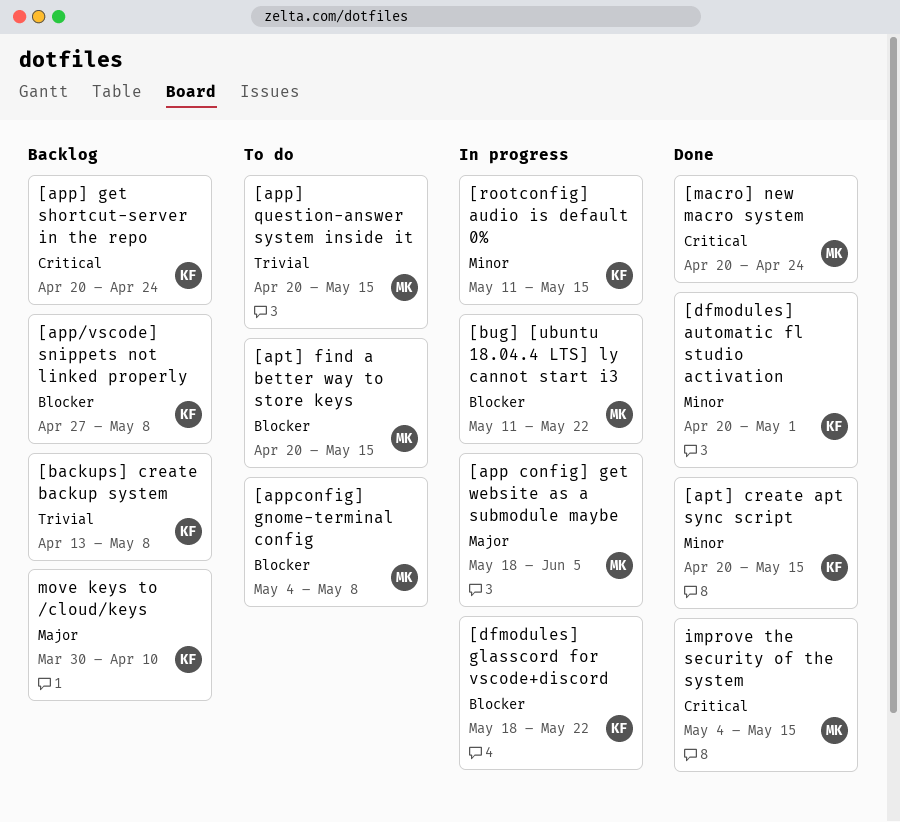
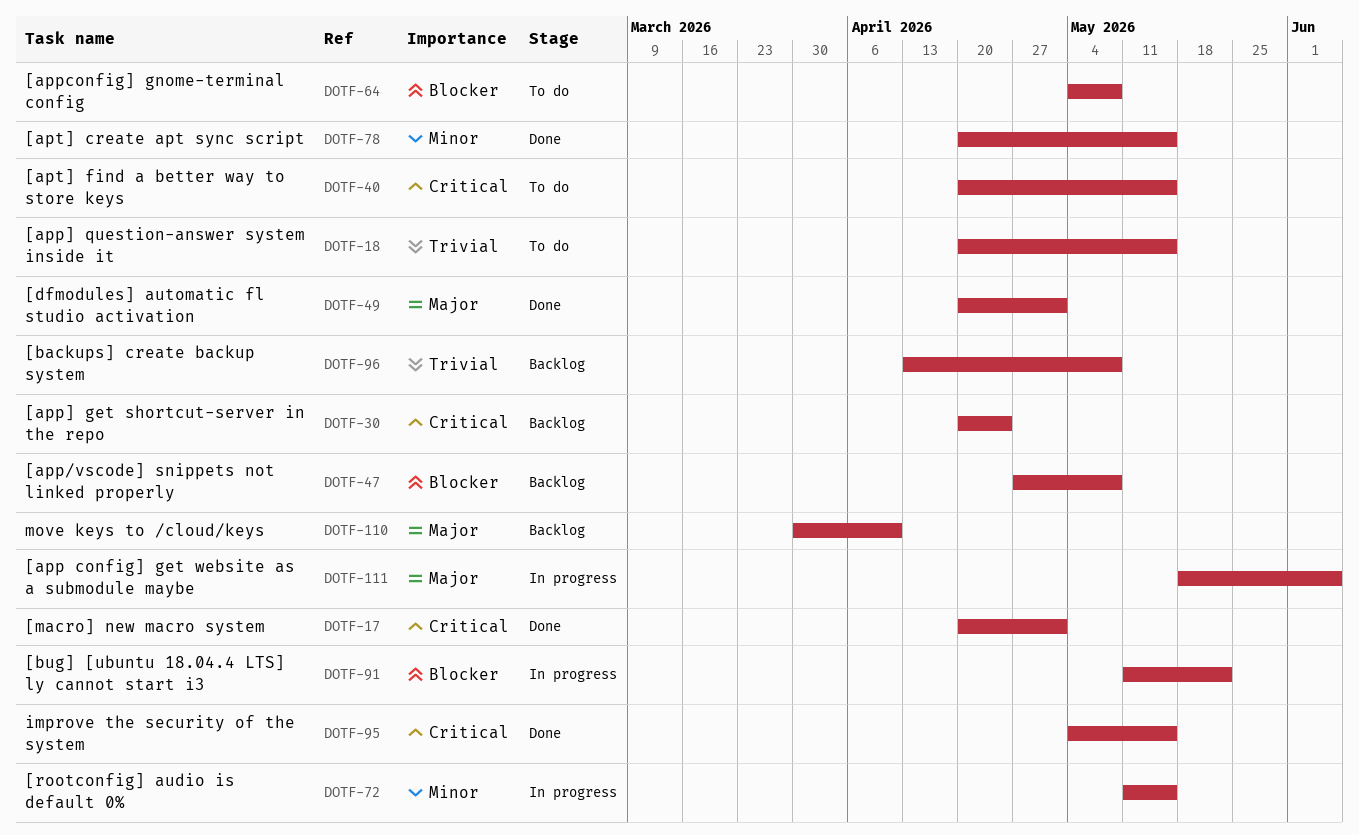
[apt] find a better way to store keys, priority: Blocker -> Critical
[dfmodules] automatic fl studio activation, priority: Minor -> Major
[dfmodules] glasscord for vscode+discord: present -> none
[macro] new macro system, due: Apr 24 -> May 1

